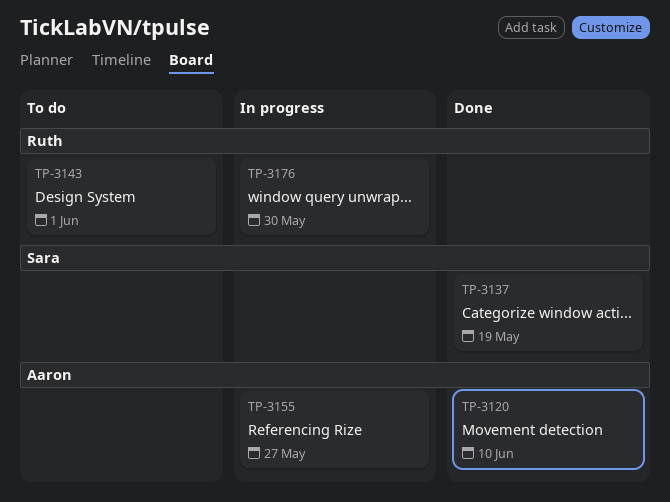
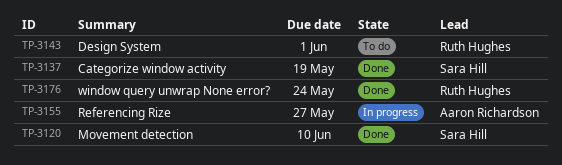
TP-3120, owner: Aaron Richardson -> Sara Hill
TP-3176, status: In progress -> Done
TP-3176, due: May 30 -> May 24

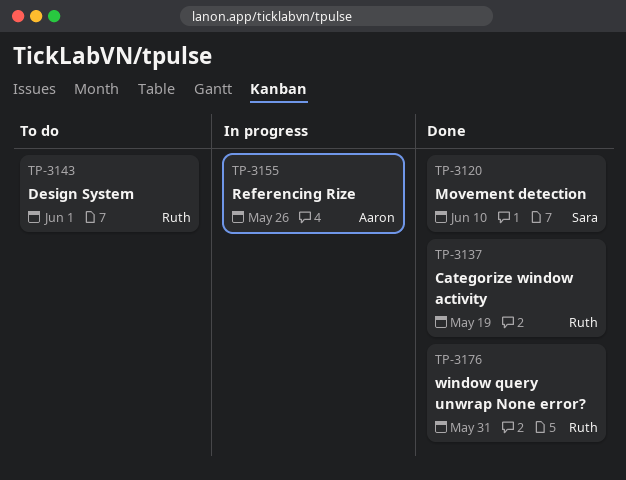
TP-3137, owner: Sara Hill -> Ruth Hughes
TP-3155, due: May 27 -> May 26
TP-3176, due: May 24 -> May 31

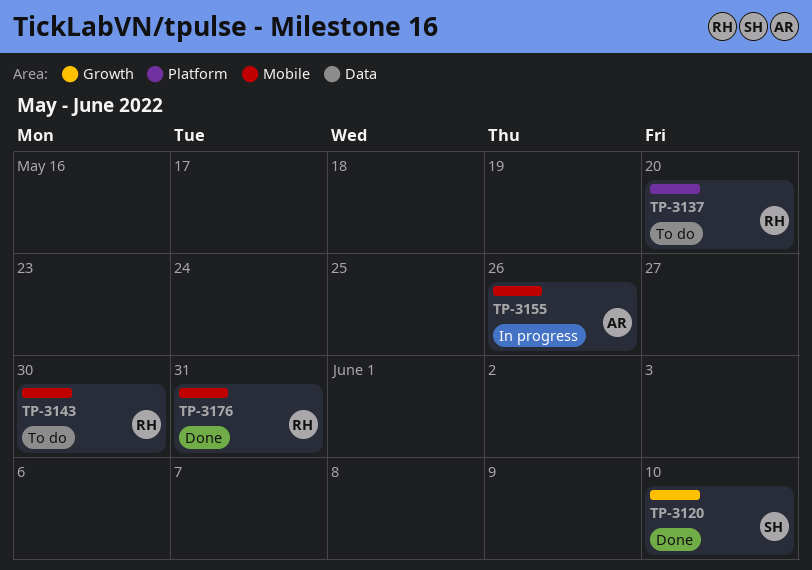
TP-3137, status: Done -> To do
TP-3137, due: May 19 -> May 20
TP-3143, due: Jun 1 -> May 30

